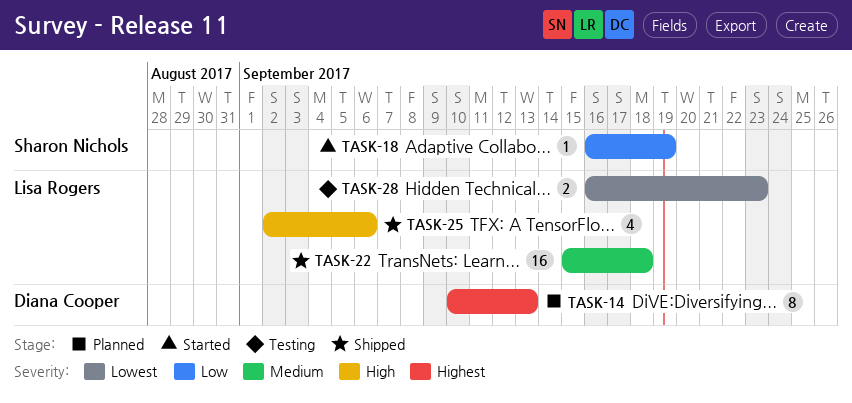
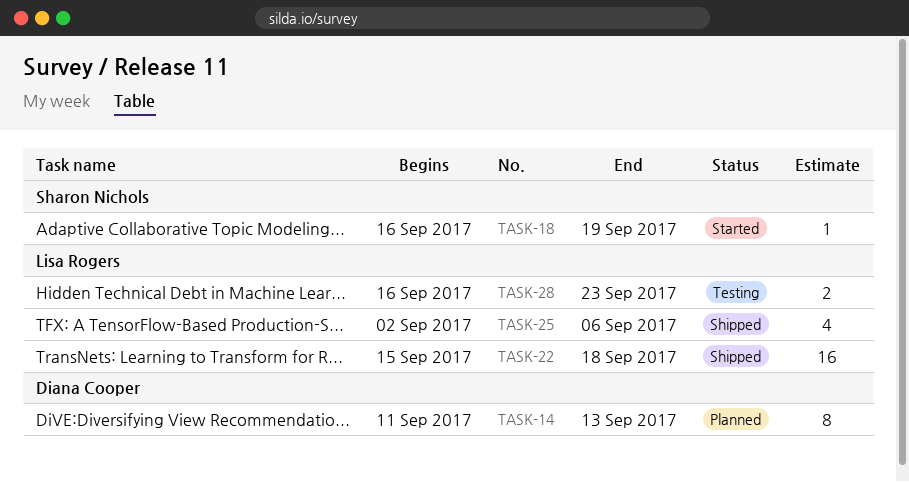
TASK-14, start: Sep 10 -> Sep 11

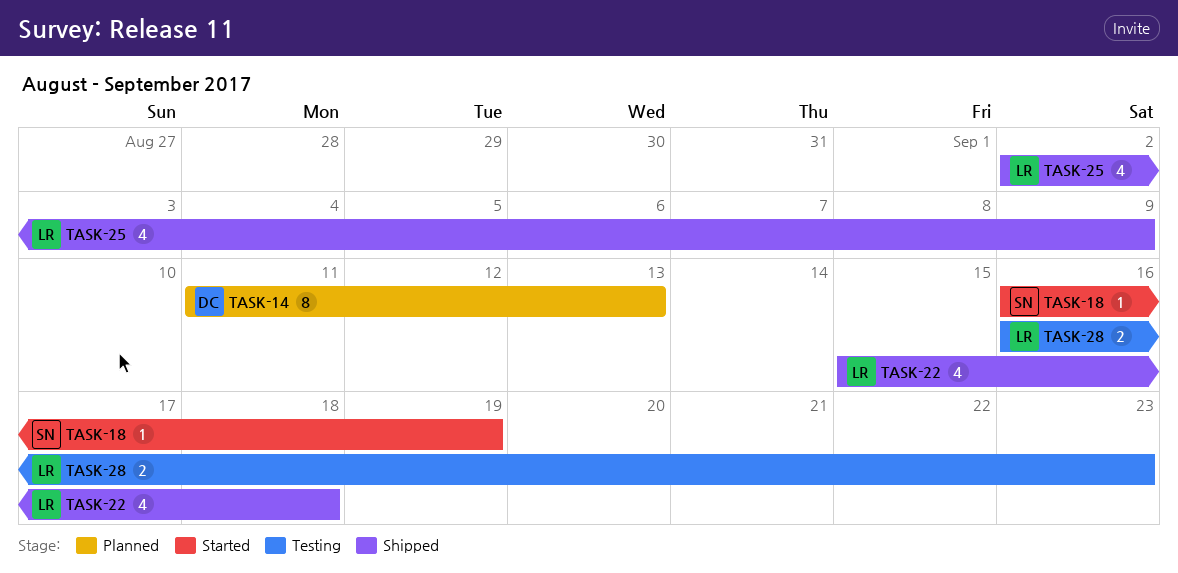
TASK-22, estimate: 16 -> 4
TASK-25, due: Sep 6 -> Sep 9

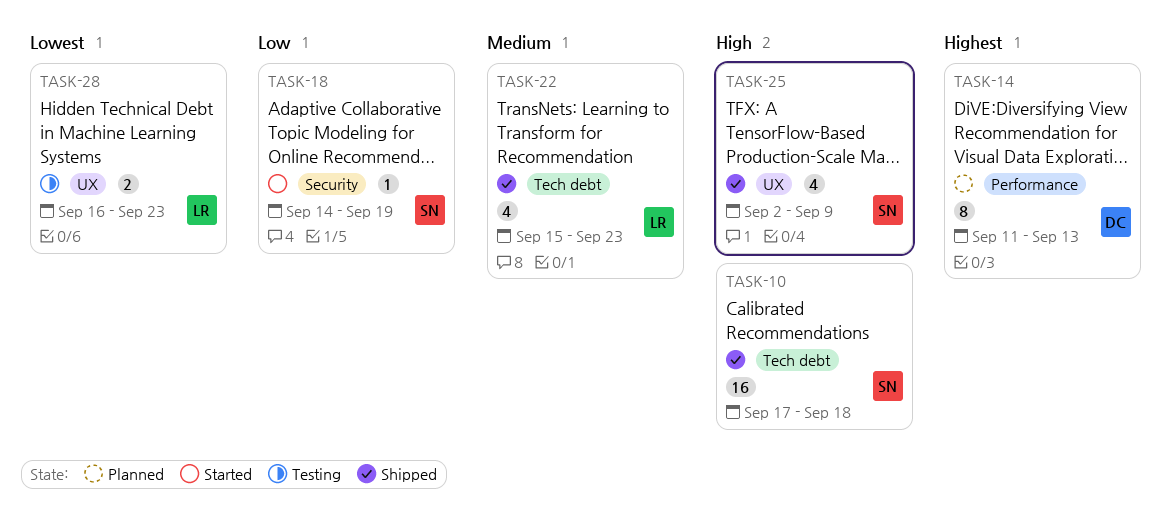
TASK-10: none -> present
TASK-18, start: Sep 16 -> Sep 14
TASK-22, due: Sep 18 -> Sep 23
TASK-25, owner: LR -> SN

